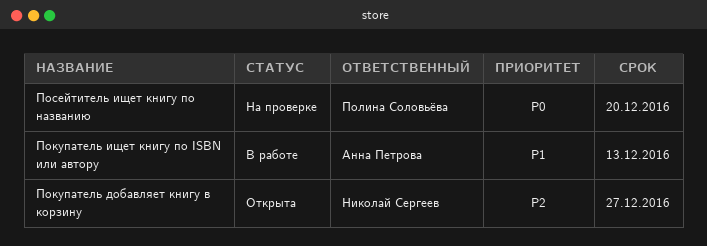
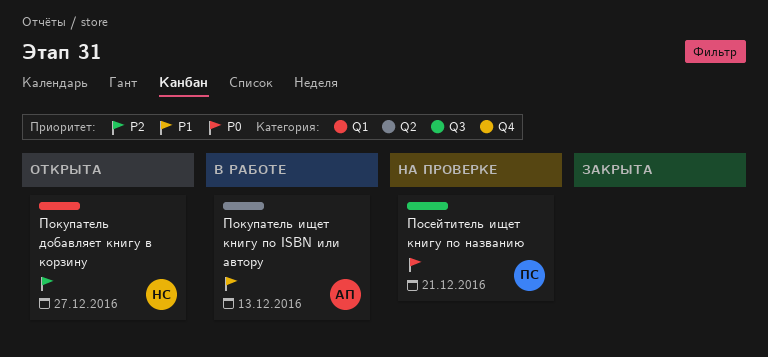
Посейтитель ищет книгу по названию, due: Dec 20 -> Dec 21

